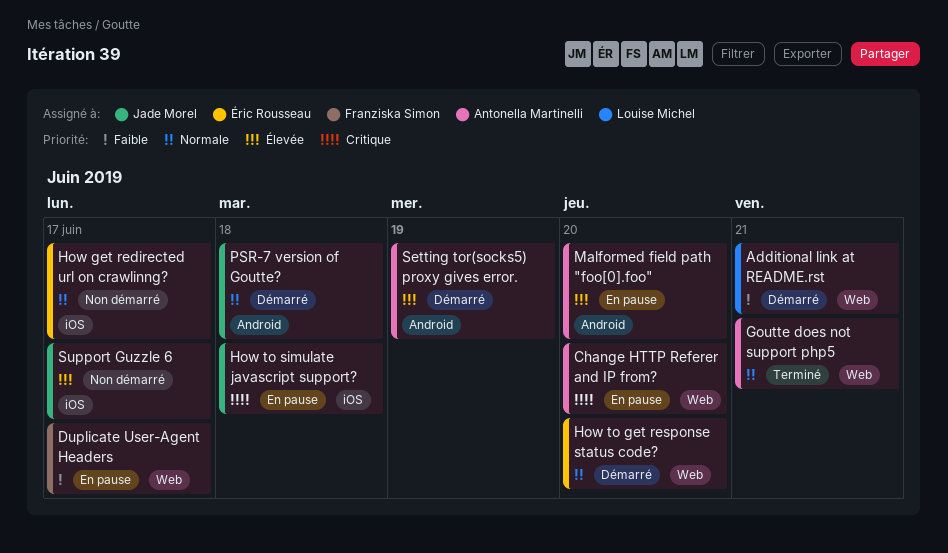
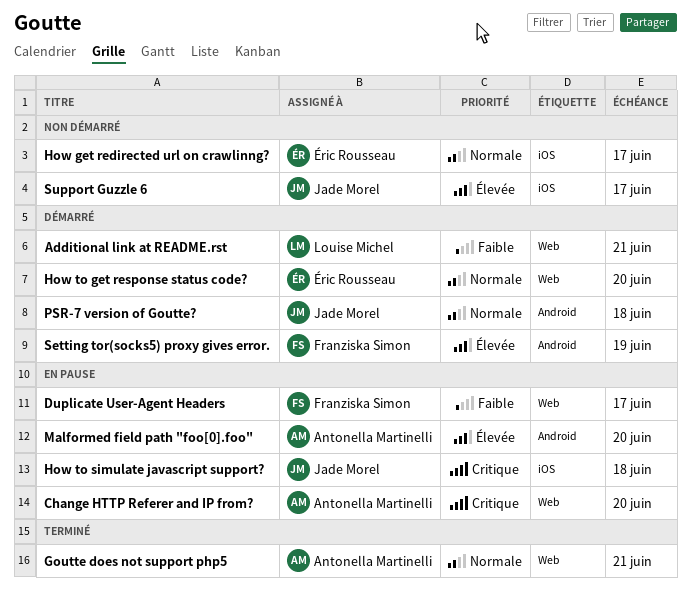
Setting tor(socks5) proxy gives error., owner: Antonella Martinelli -> Franziska Simon

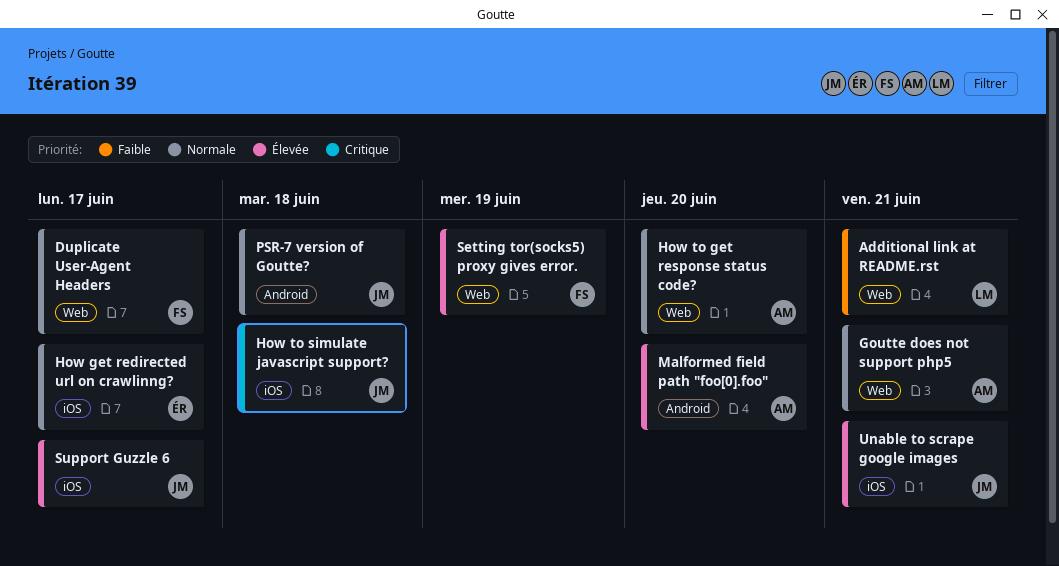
Change HTTP Referer and IP from?: present -> none
Duplicate User-Agent Headers, priority: Faible -> Normale
How to get response status code?, owner: Éric Rousseau -> Antonella Martinelli
Setting tor(socks5) proxy gives error., label: Android -> Web
Unable to scrape google images: none -> present

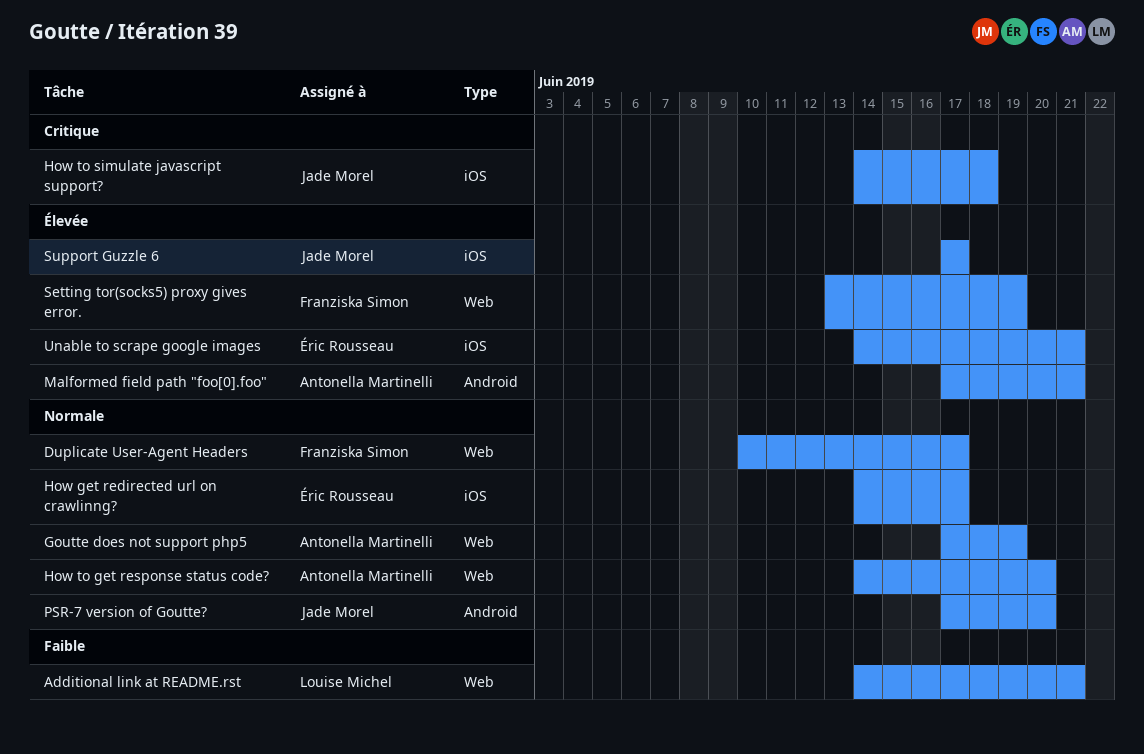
Goutte does not support php5, due: Jun 21 -> Jun 19
Malformed field path "foo[0].foo", due: Jun 20 -> Jun 21
PSR-7 version of Goutte?, due: Jun 18 -> Jun 20
Unable to scrape google images, owner: Jade Morel -> Éric Rousseau

